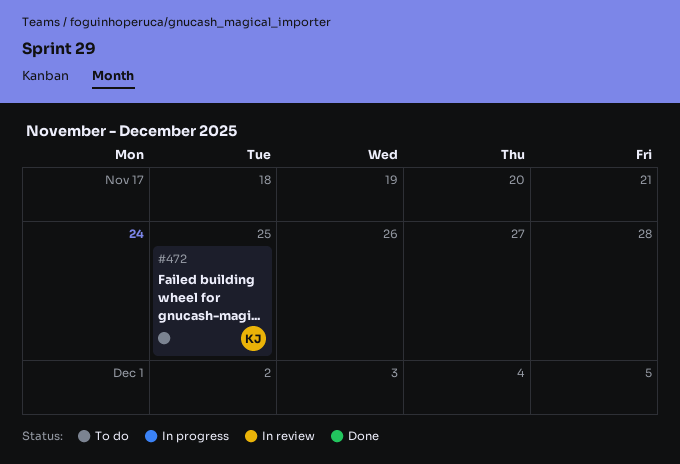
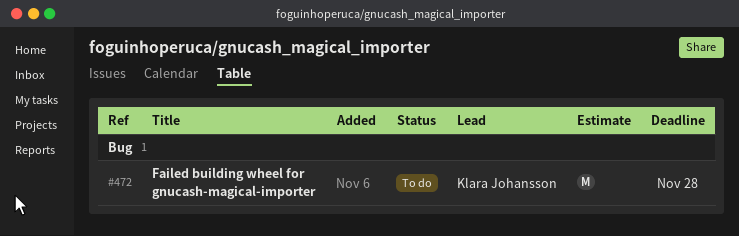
#472, due: Nov 25 -> Nov 28

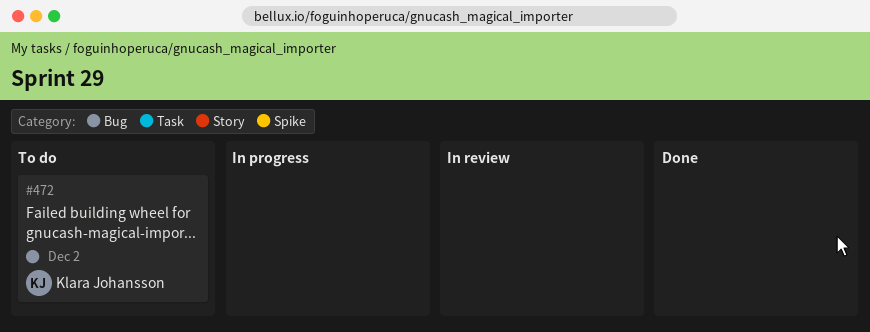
#472, due: Nov 28 -> Dec 2

